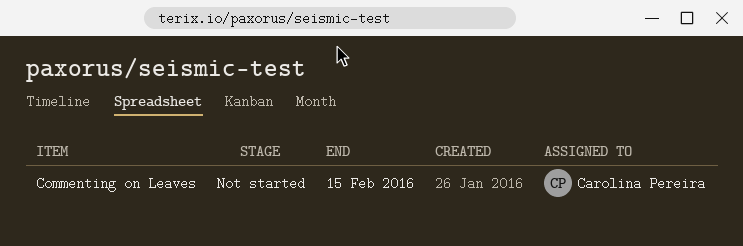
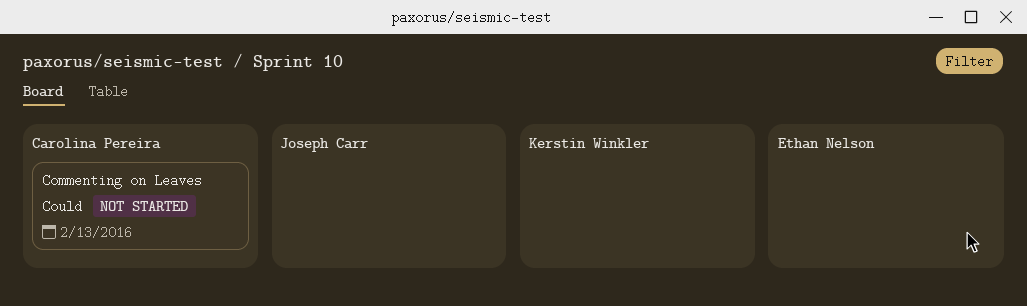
Commenting on Leaves, due: Feb 15 -> Feb 13

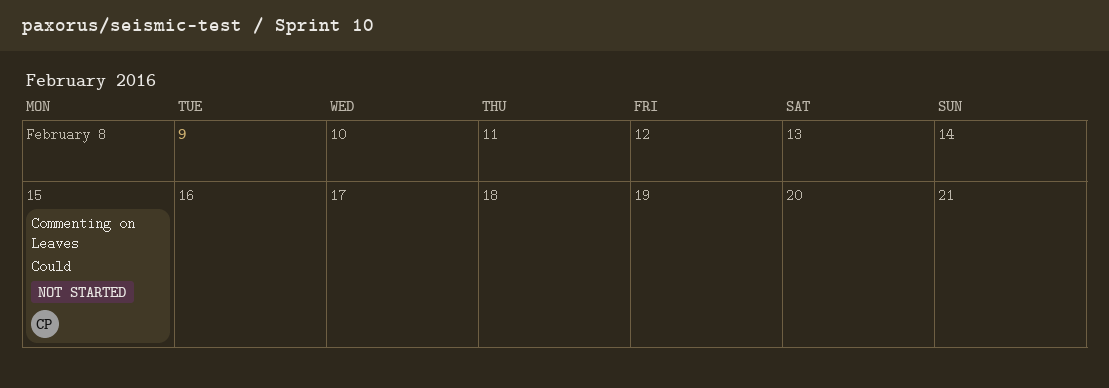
Commenting on Leaves, due: Feb 13 -> Feb 15

